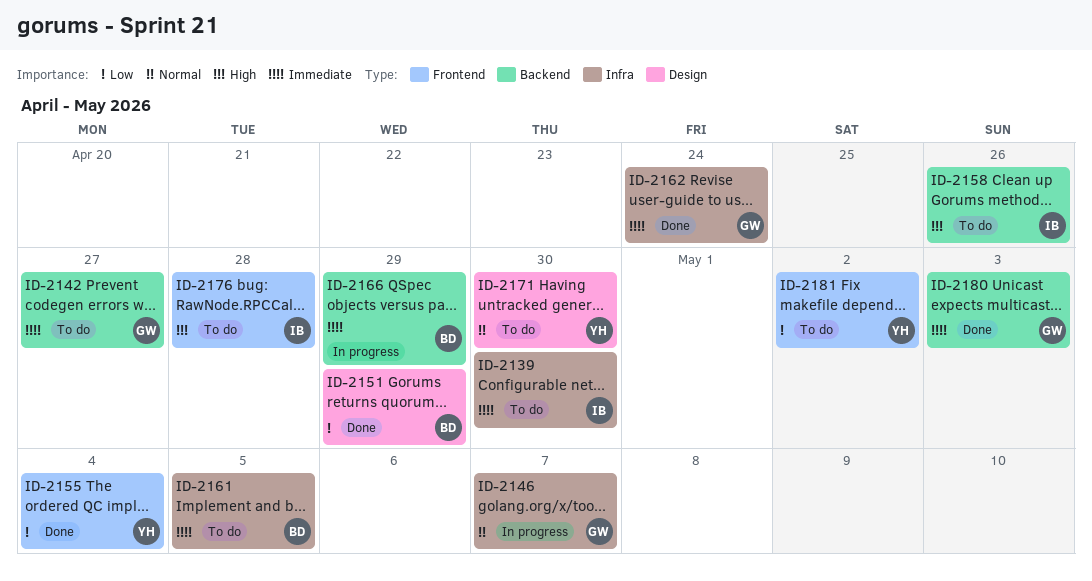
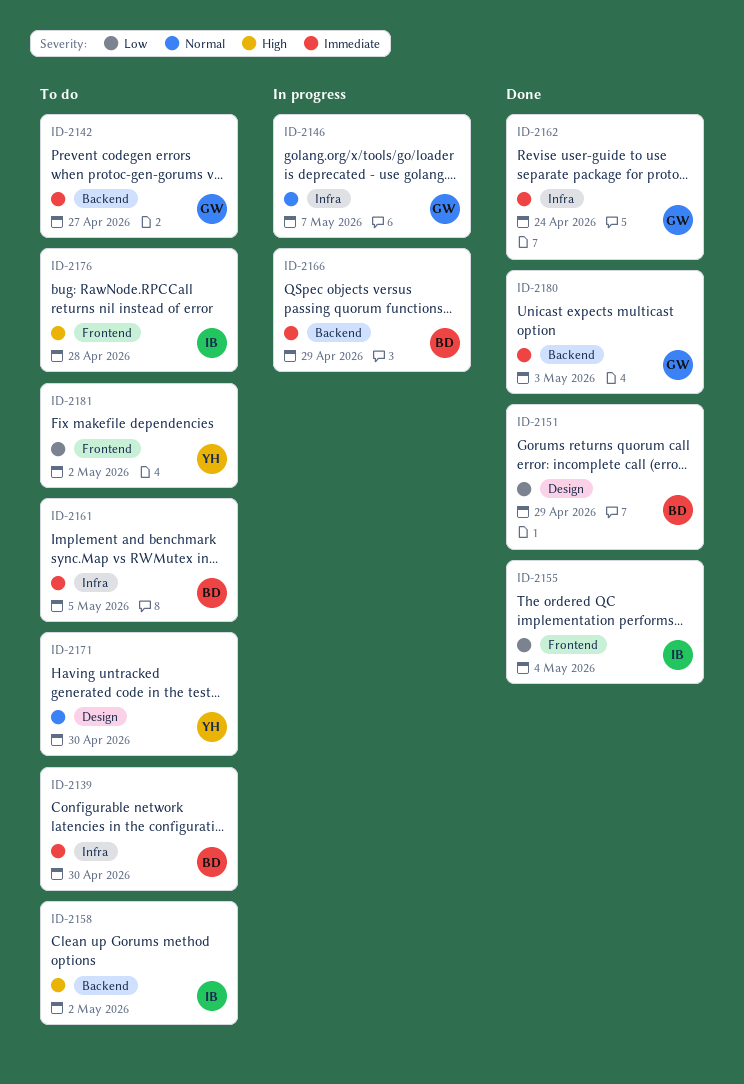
ID-2139, owner: IB -> BD
ID-2155, owner: YH -> IB
ID-2158, due: Apr 26 -> May 2

